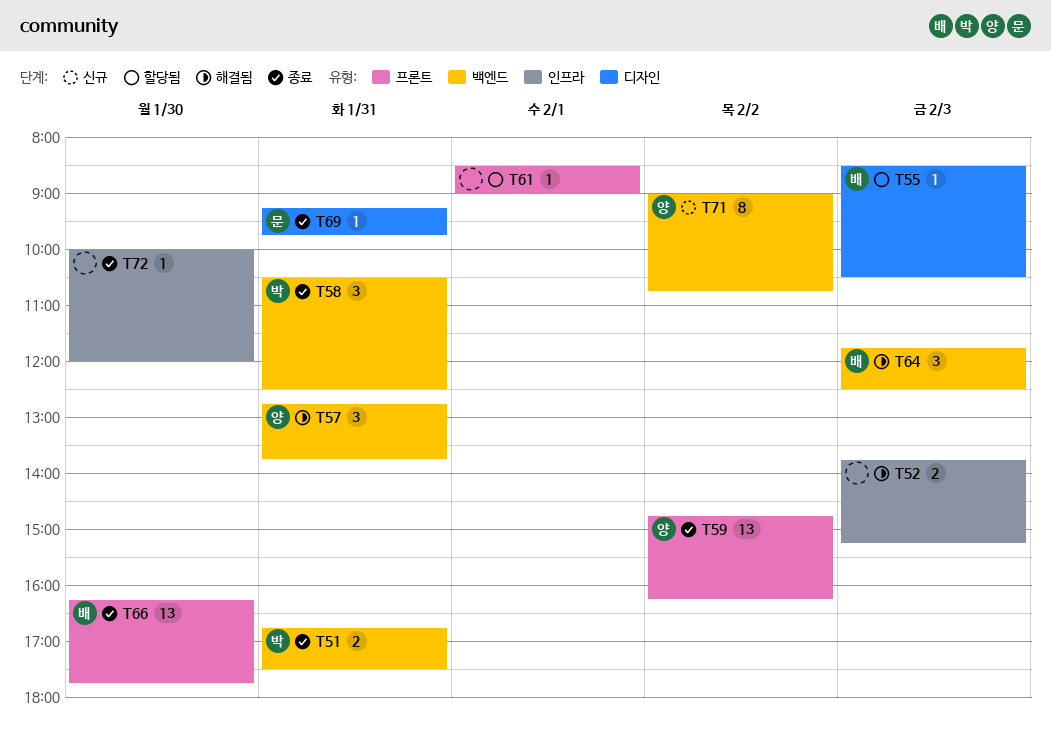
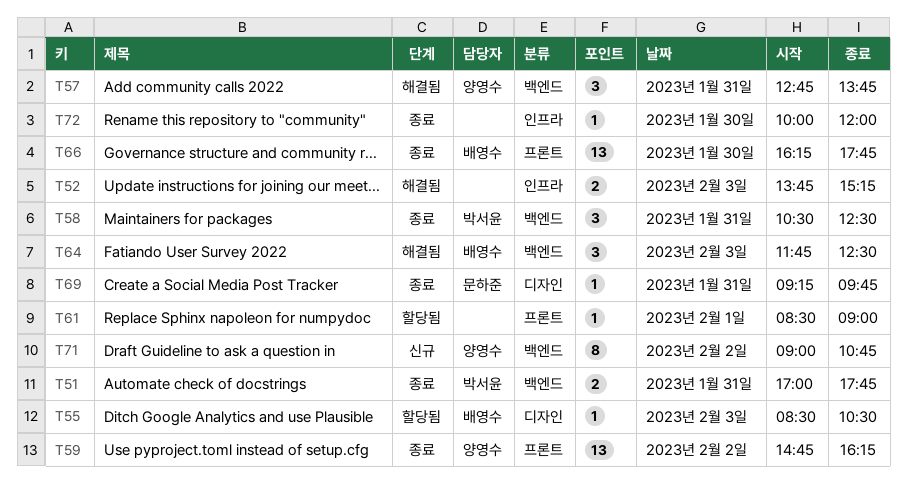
T51, begins: 16:45 -> 17:00
T51, ends: 17:30 -> 17:45

